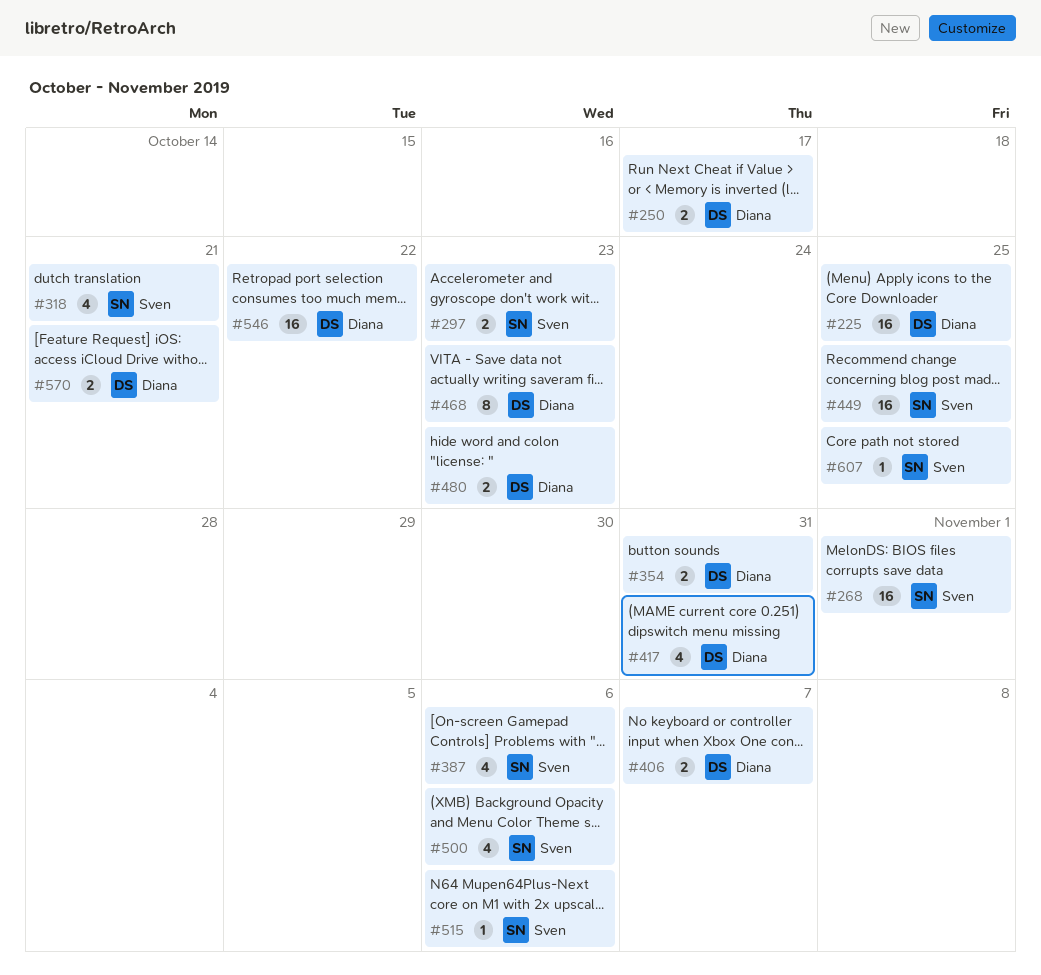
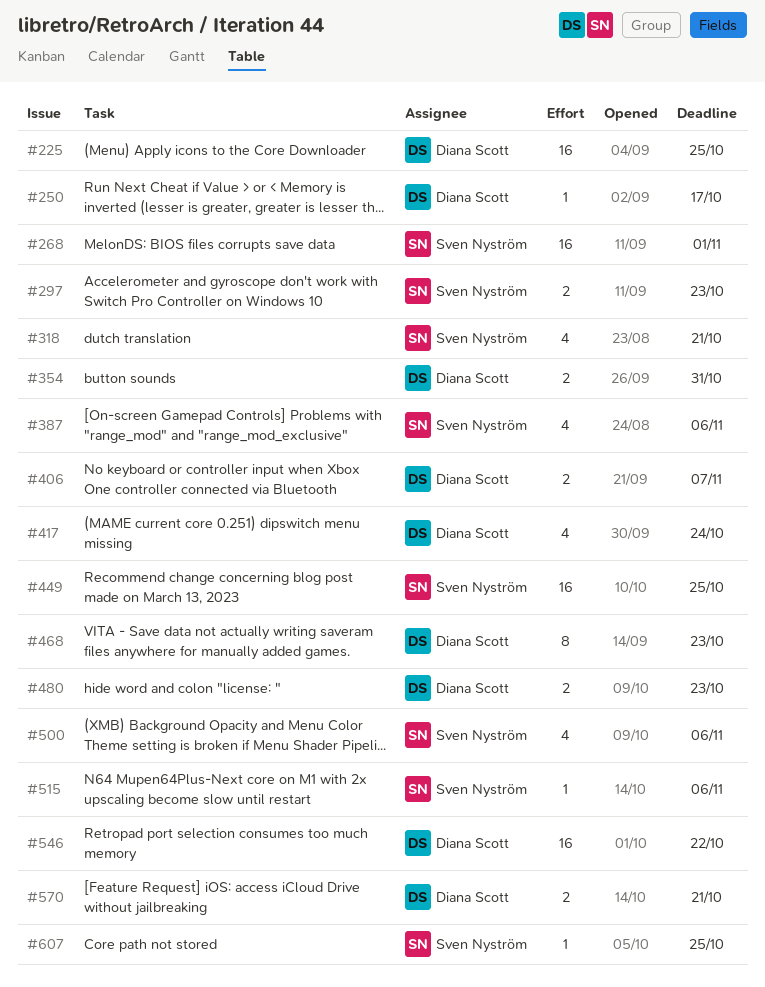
#250, estimate: 2 -> 1
#417, due: Oct 31 -> Oct 24

